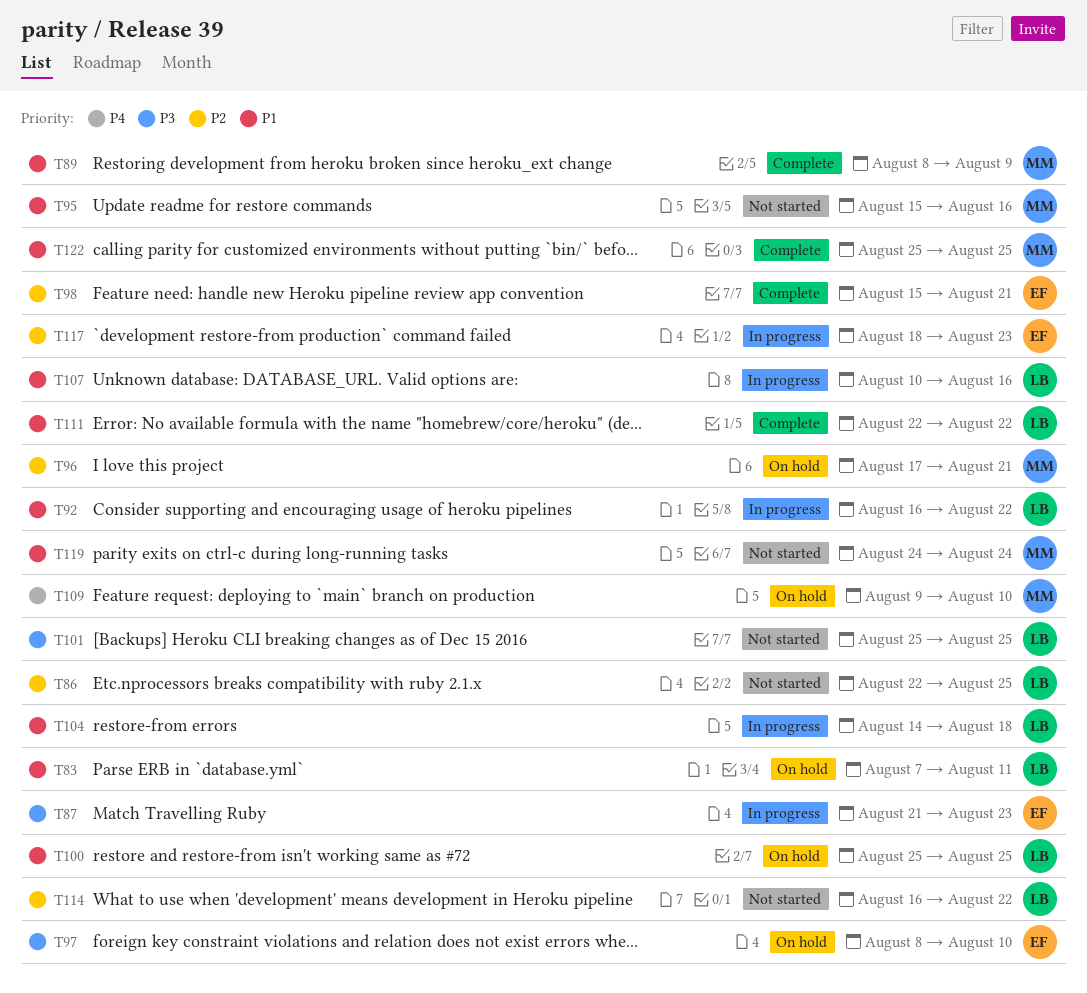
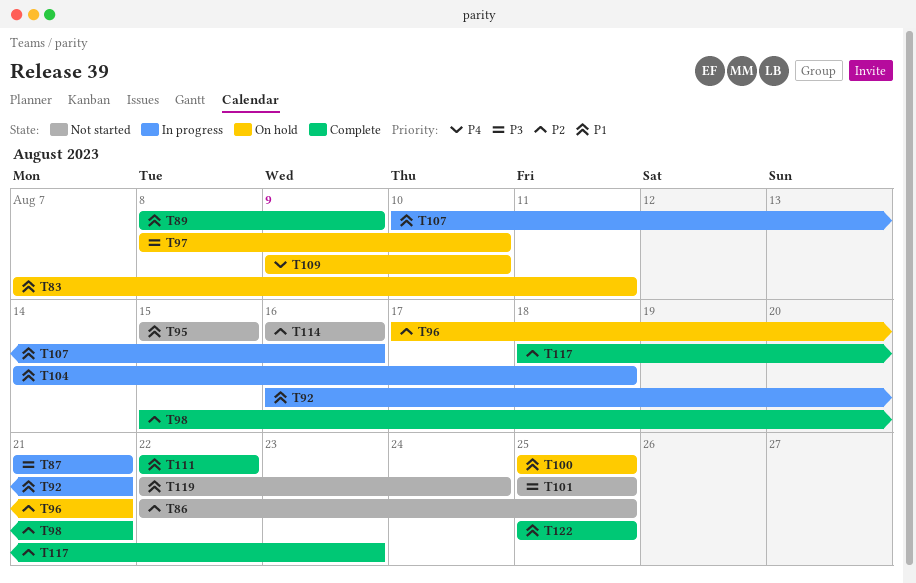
T87, due: Aug 23 -> Aug 21
T92, due: Aug 22 -> Aug 21
T95, due: Aug 16 -> Aug 15
T114, due: Aug 22 -> Aug 16
T117, status: In progress -> Complete
T119, start: Aug 24 -> Aug 22

